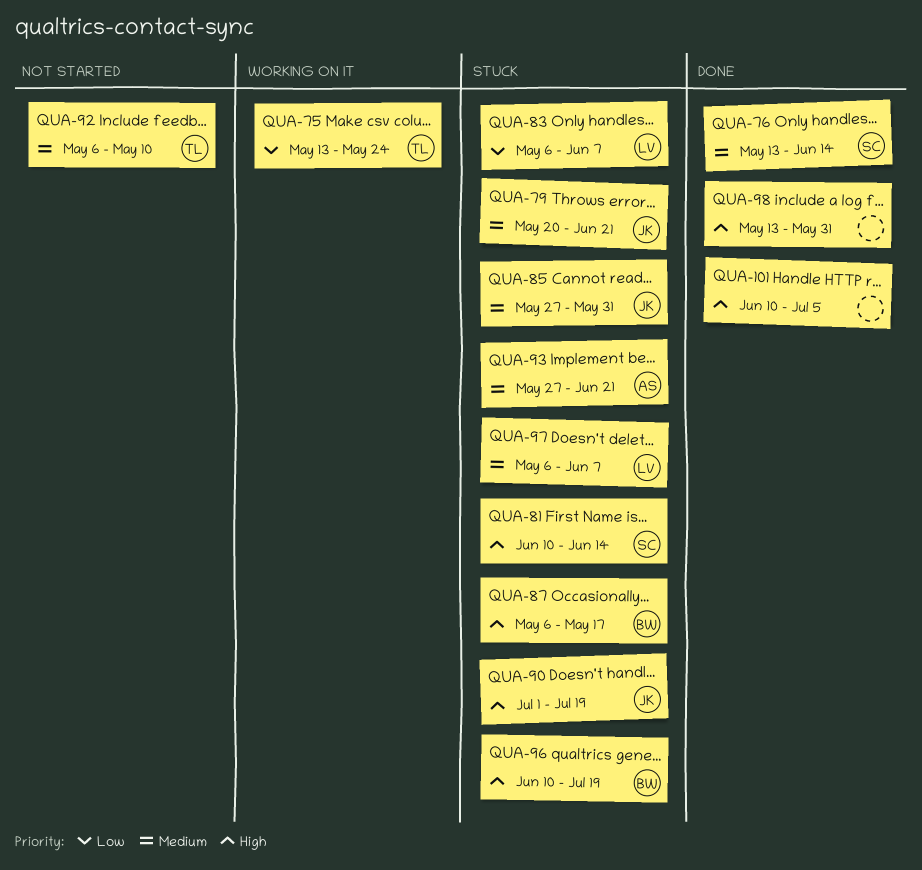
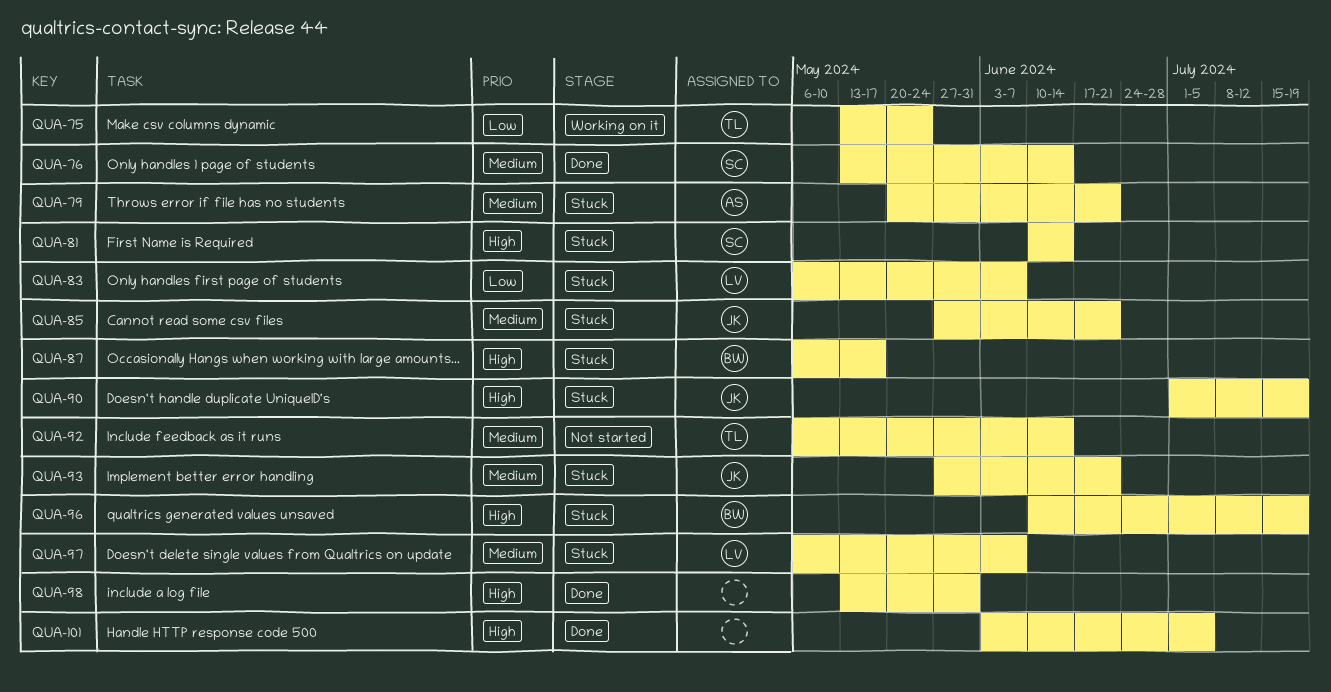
QUA-79, owner: JK -> AS
QUA-85, due: May 31 -> Jun 21
QUA-92, due: May 10 -> Jun 14
QUA-93, owner: AS -> JK
QUA-101, start: Jun 10 -> Jun 3

